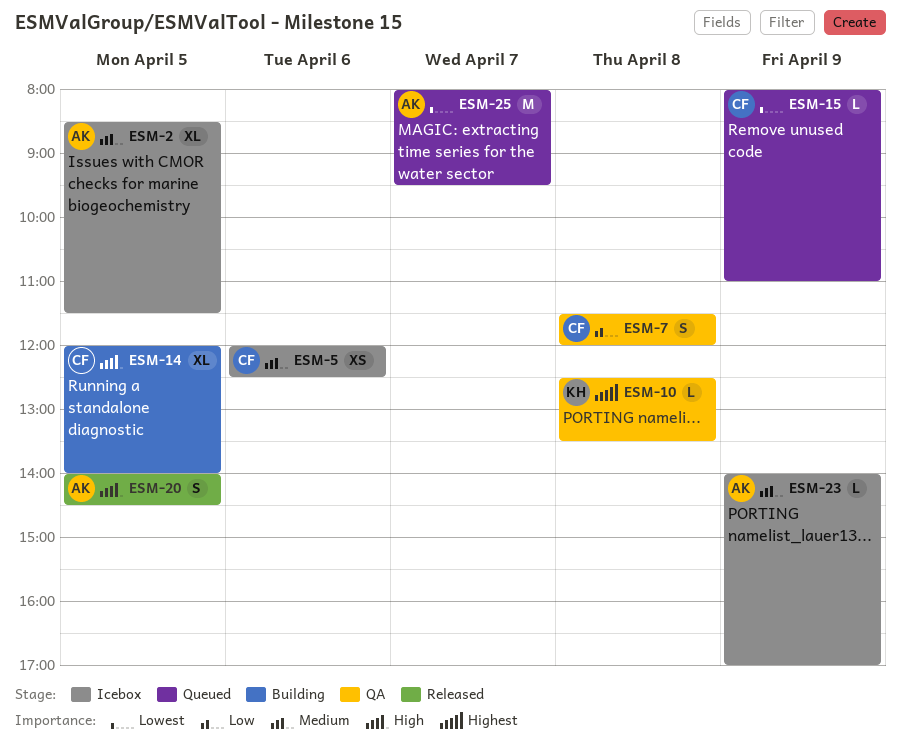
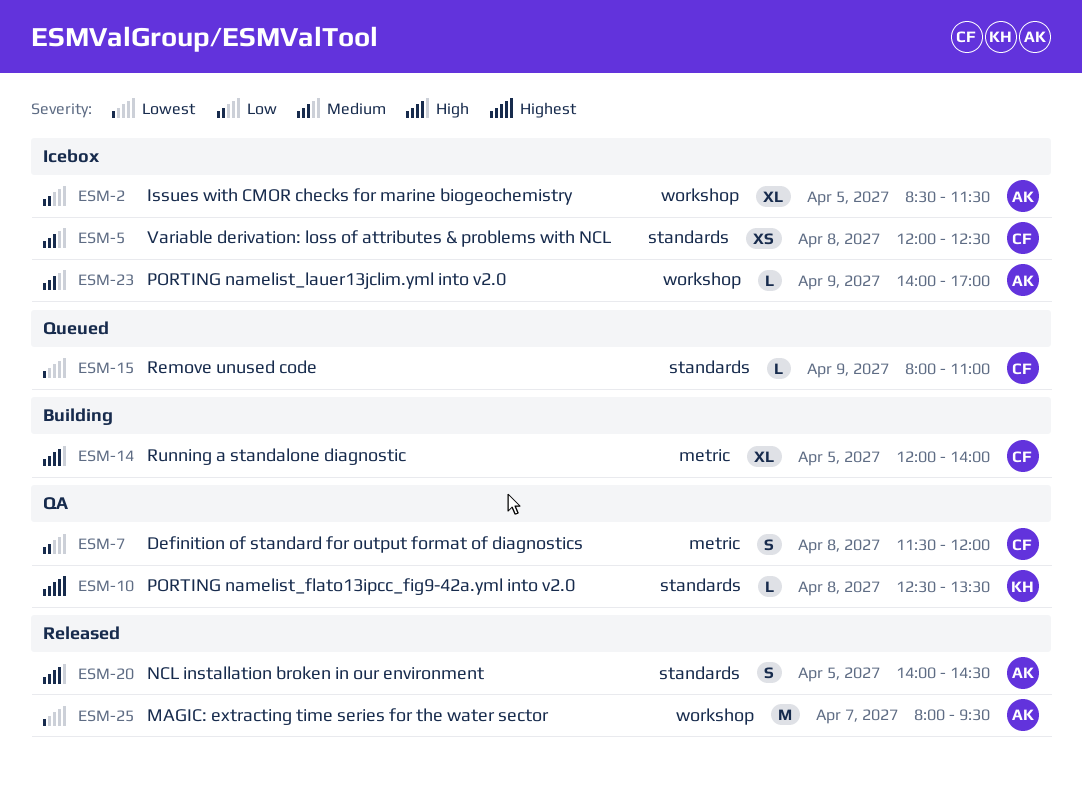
ESM-2, priority: Medium -> Low
ESM-5, day: Apr 6 -> Apr 8
ESM-25, status: Queued -> Released

